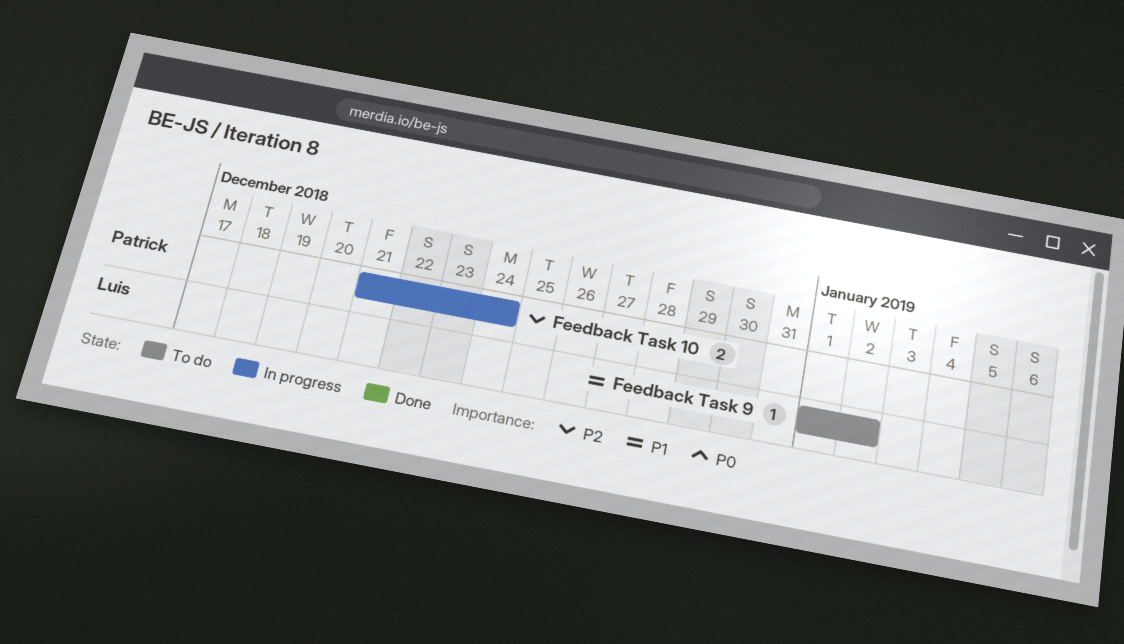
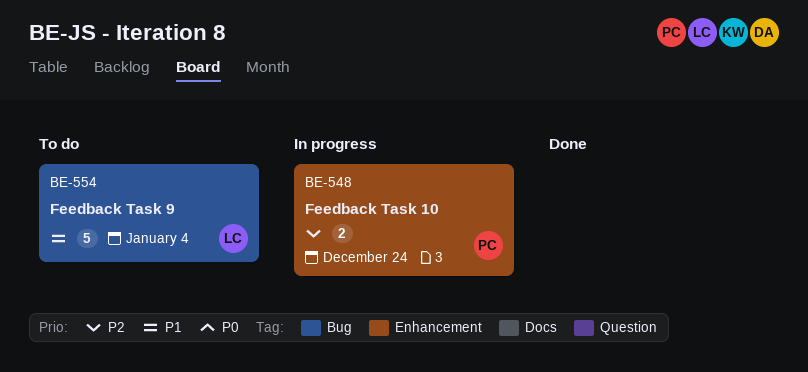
Feedback Task 9, estimate: 1 -> 5
Feedback Task 9, due: Jan 2 -> Jan 4

